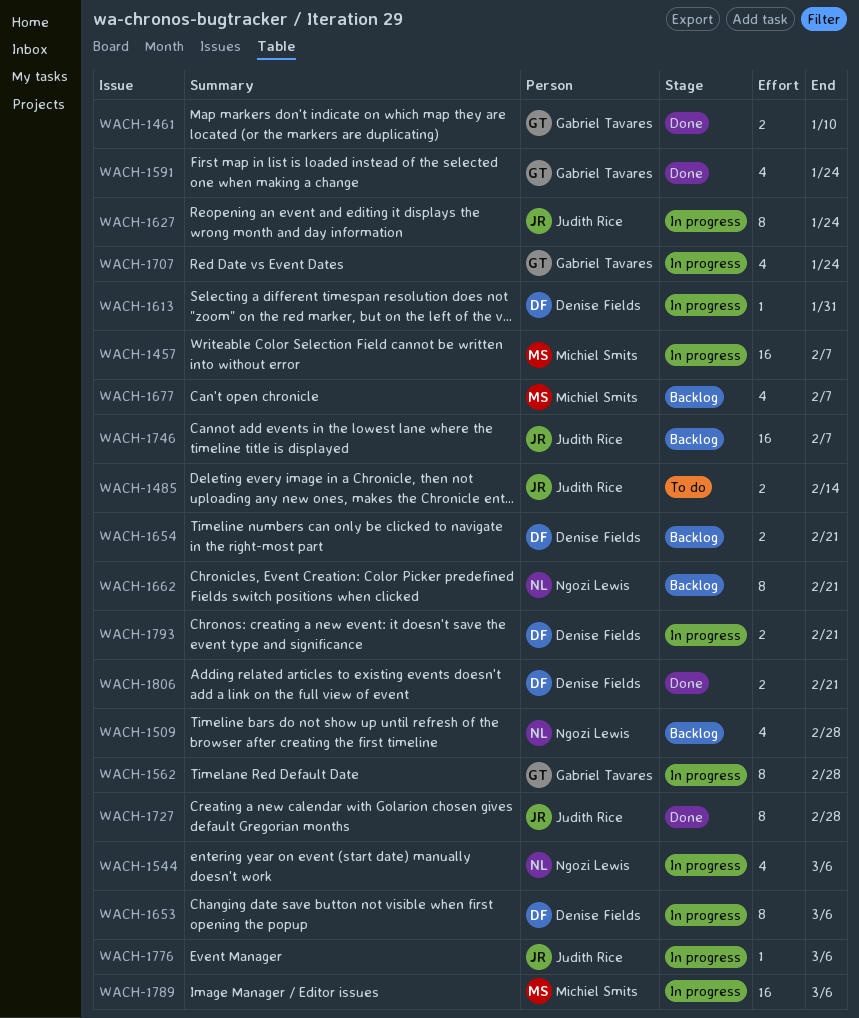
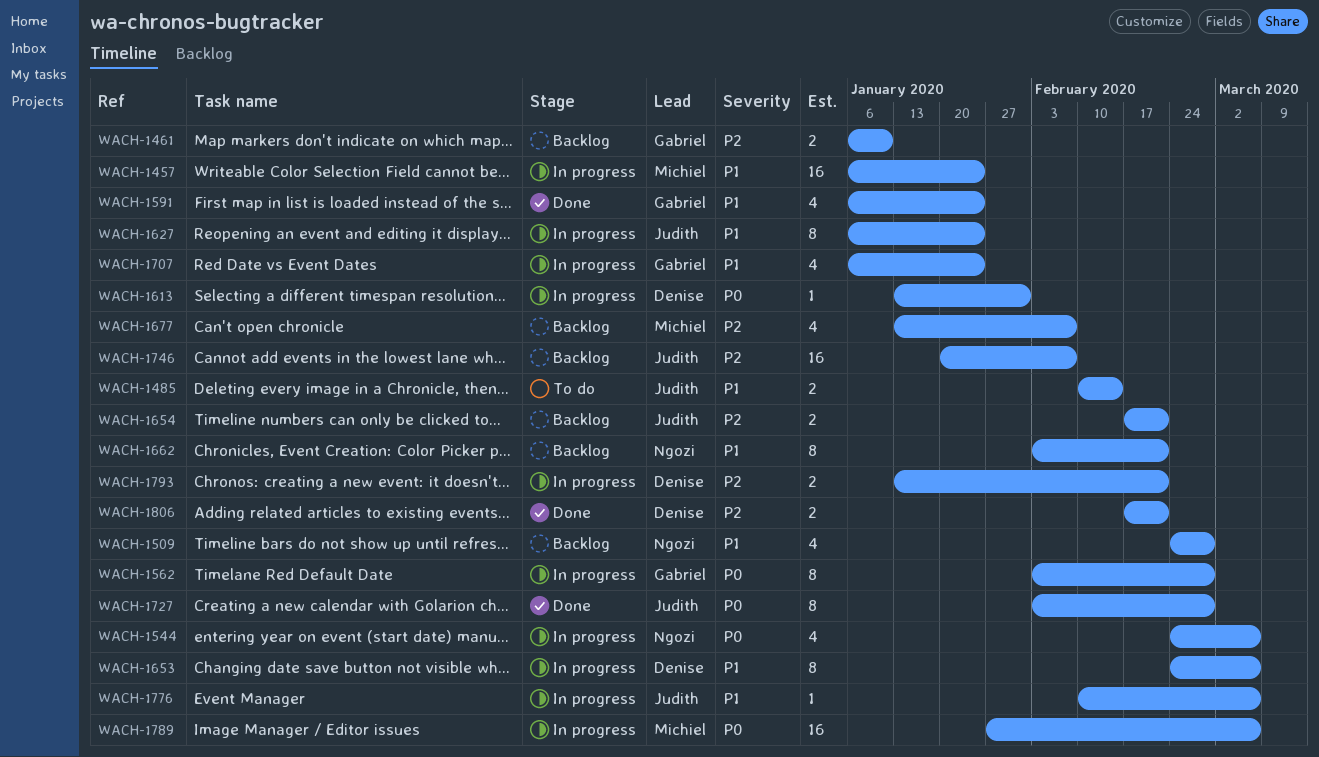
WACH-1457, due: Feb 7 -> Jan 24
WACH-1461, status: Done -> Backlog
WACH-1654, owner: Denise Fields -> Judith Rice

